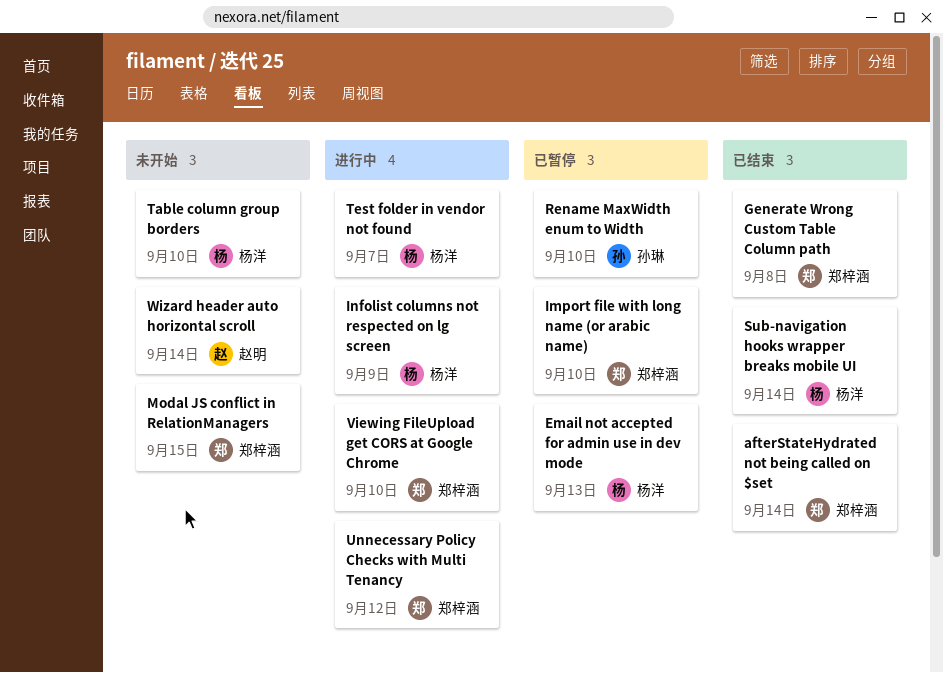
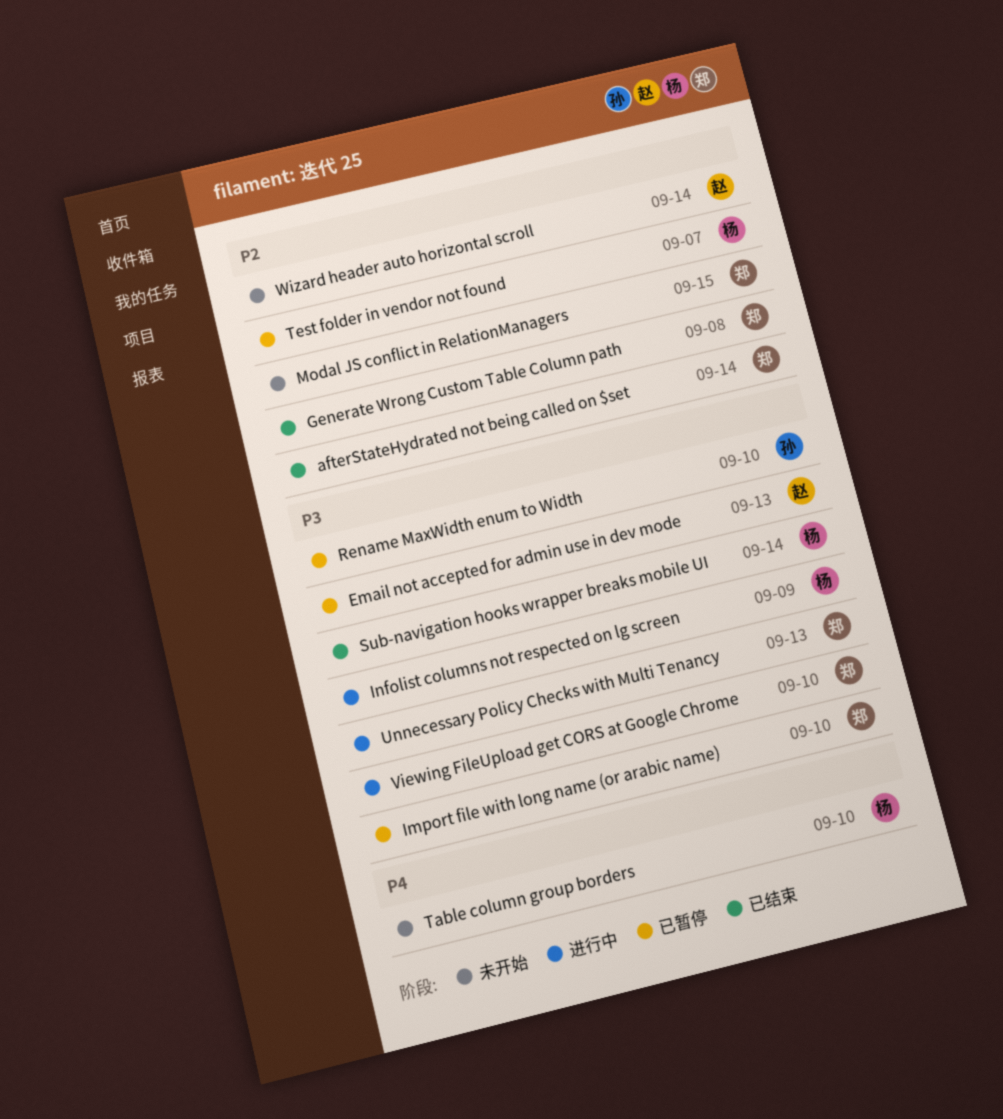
Email not accepted for admin use in dev mode, owner: 杨洋 -> 赵明
Test folder in vendor not found, status: 进行中 -> 已暂停
Unnecessary Policy Checks with Multi Tenancy, due: Sep 12 -> Sep 13

